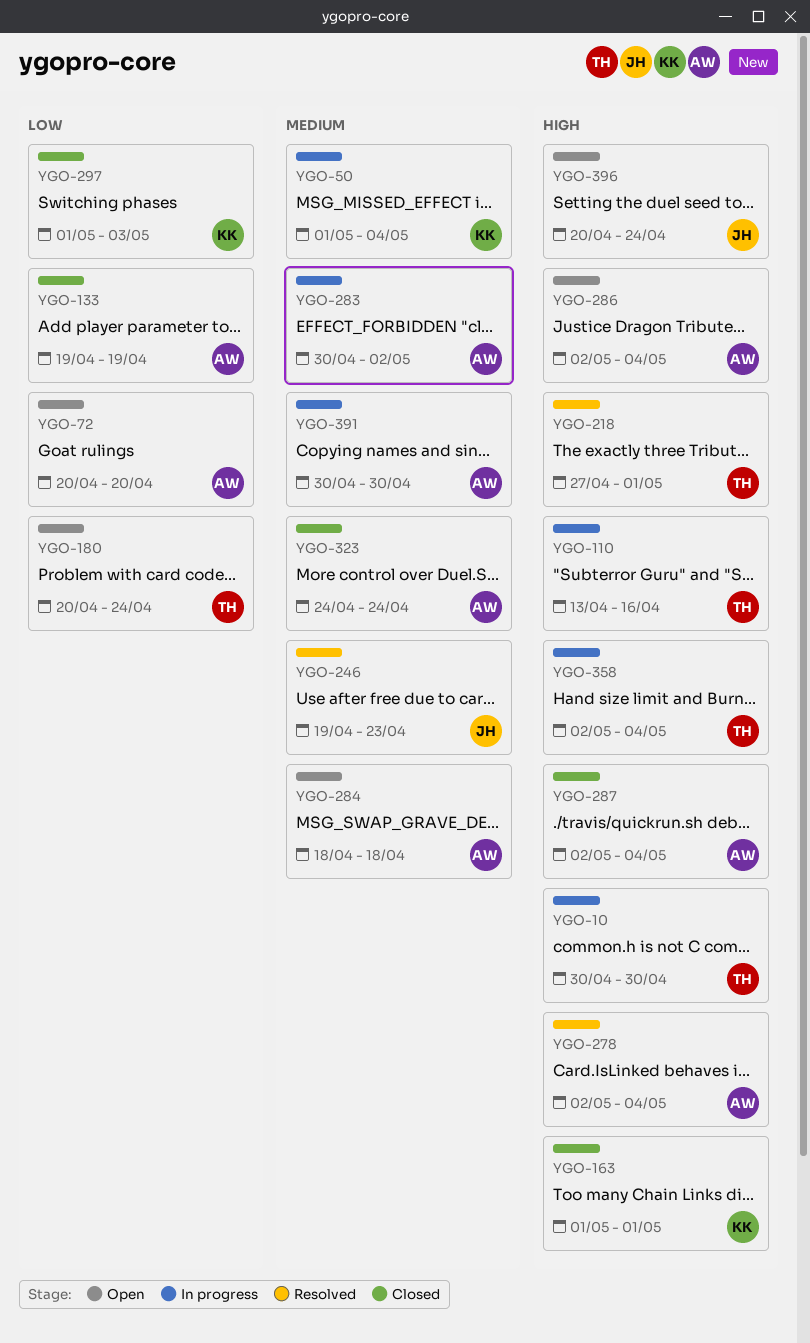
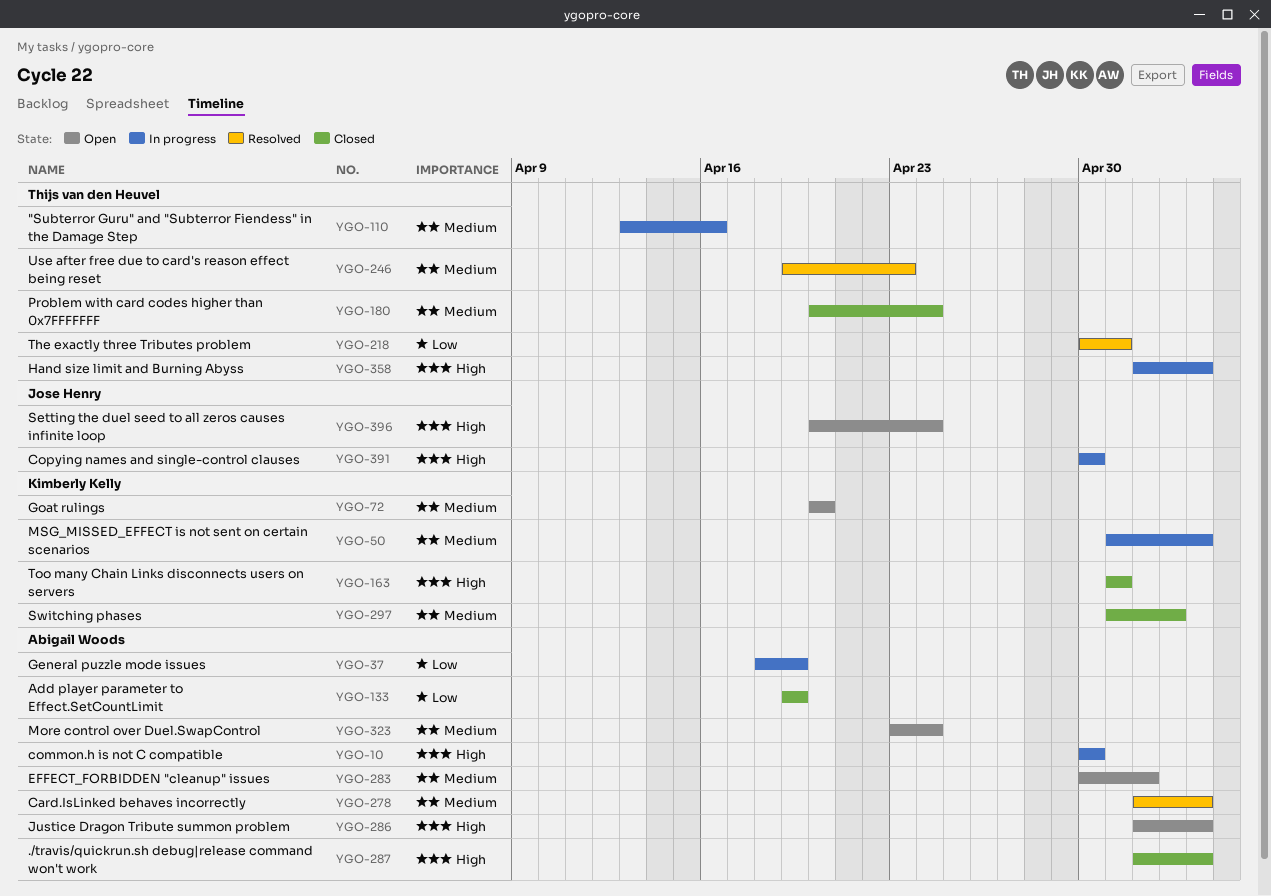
YGO-10, owner: Thijs van den Heuvel -> Abigail Woods
YGO-37: none -> present
YGO-72, owner: Abigail Woods -> Kimberly Kelly
YGO-72, priority: Low -> Medium
YGO-110, priority: High -> Medium
YGO-180, status: Open -> Closed
YGO-180, priority: Low -> Medium
YGO-218, priority: High -> Low
YGO-218, start: Apr 27 -> Apr 30
YGO-246, owner: Jose Henry -> Thijs van den Heuvel
YGO-278, priority: High -> Medium
YGO-283, status: In progress -> Open
YGO-284: present -> none
YGO-297, priority: Low -> Medium
YGO-323, status: Closed -> Open
YGO-323, start: Apr 24 -> Apr 23
YGO-391, owner: Abigail Woods -> Jose Henry
YGO-391, priority: Medium -> High

